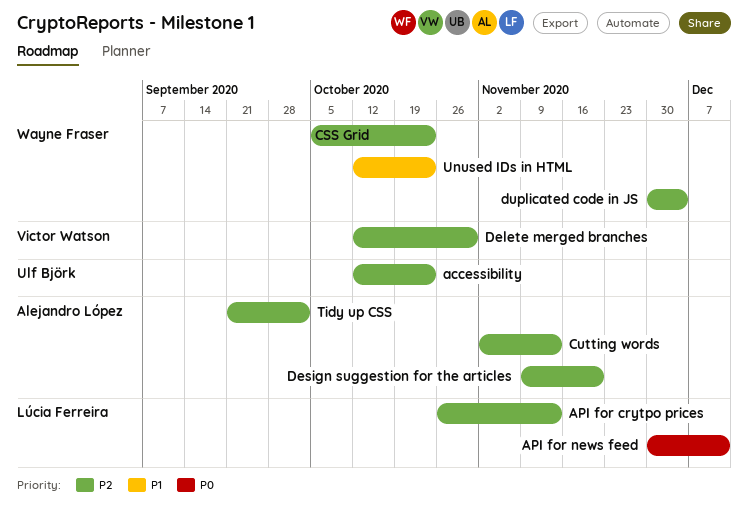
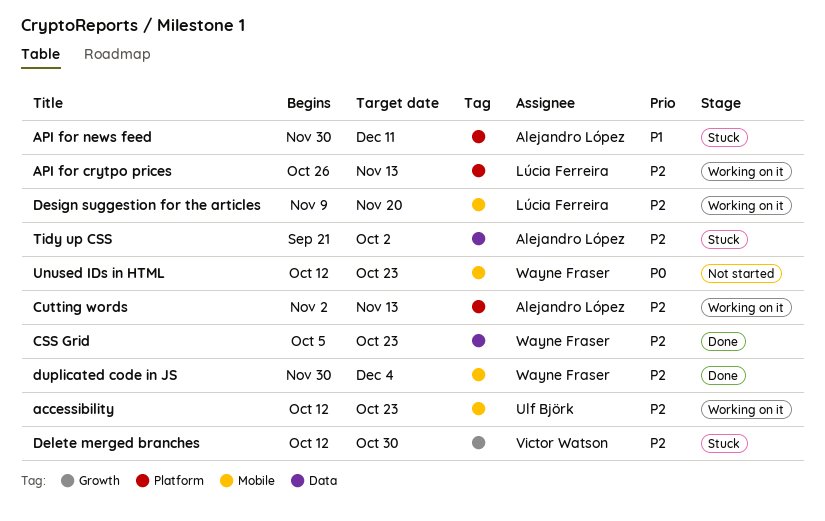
API for news feed, owner: Lúcia Ferreira -> Alejandro López
API for news feed, priority: P0 -> P1
Design suggestion for the articles, owner: Alejandro López -> Lúcia Ferreira
Unused IDs in HTML, priority: P1 -> P0

